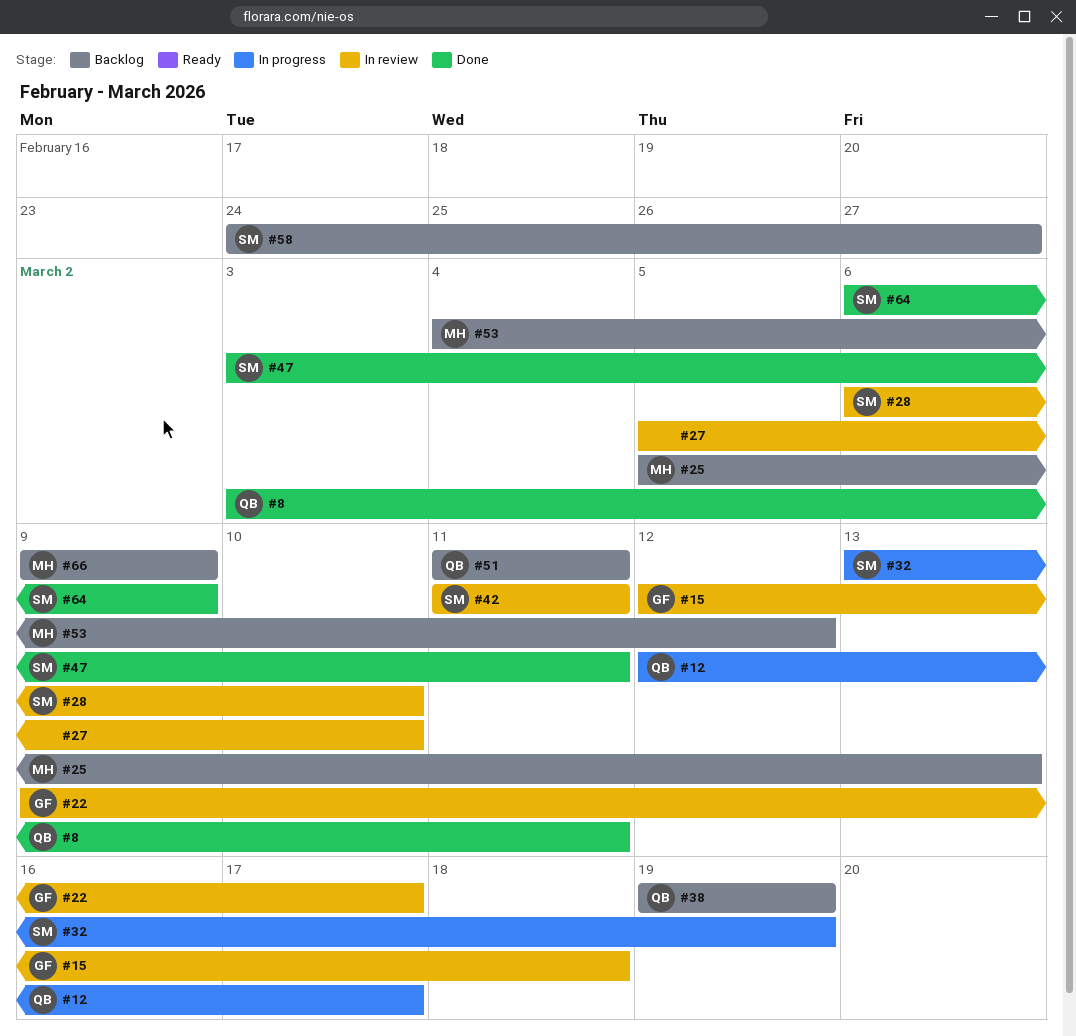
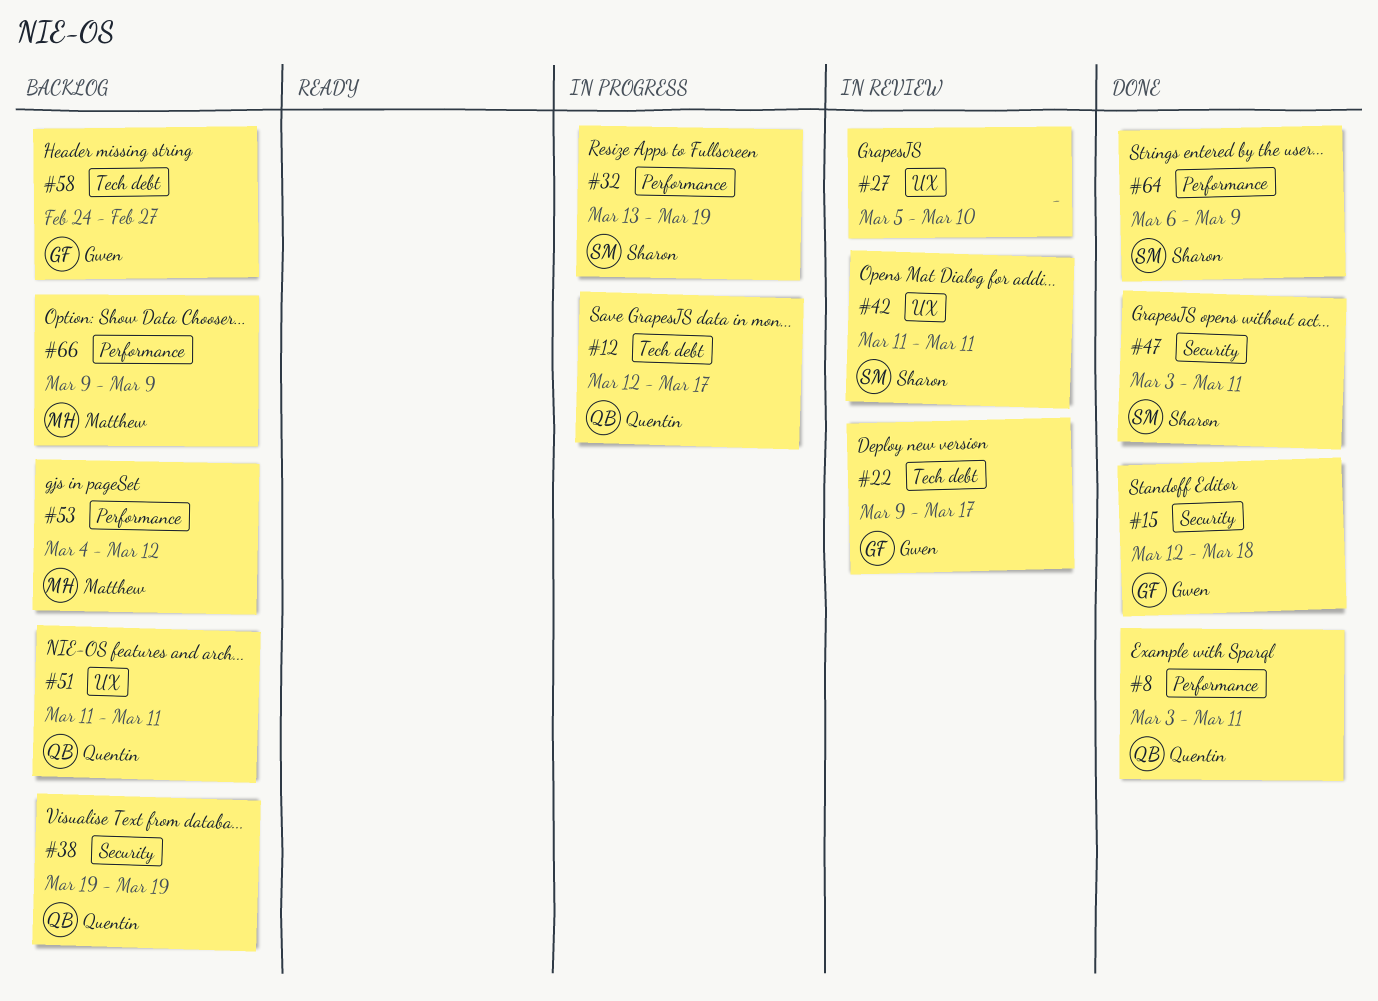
#15, status: In review -> Done
#25: present -> none
#28: present -> none
#58, owner: Sharon -> Gwen

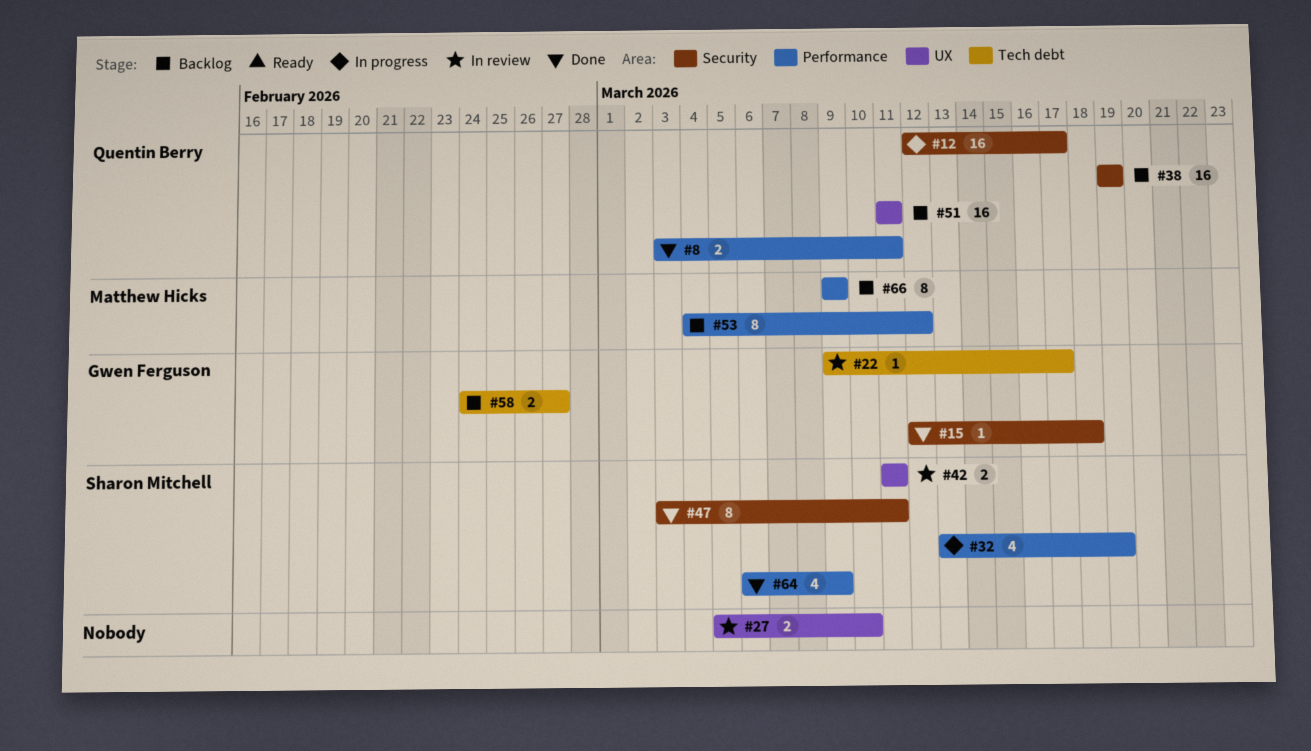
#12, label: Tech debt -> Security

